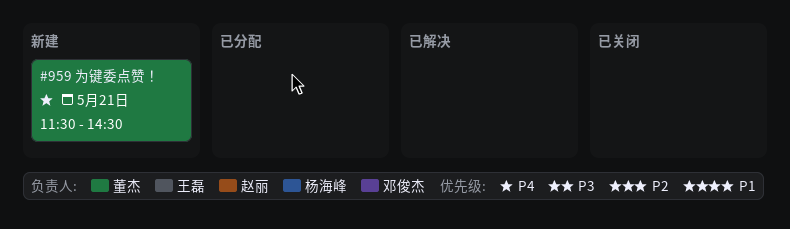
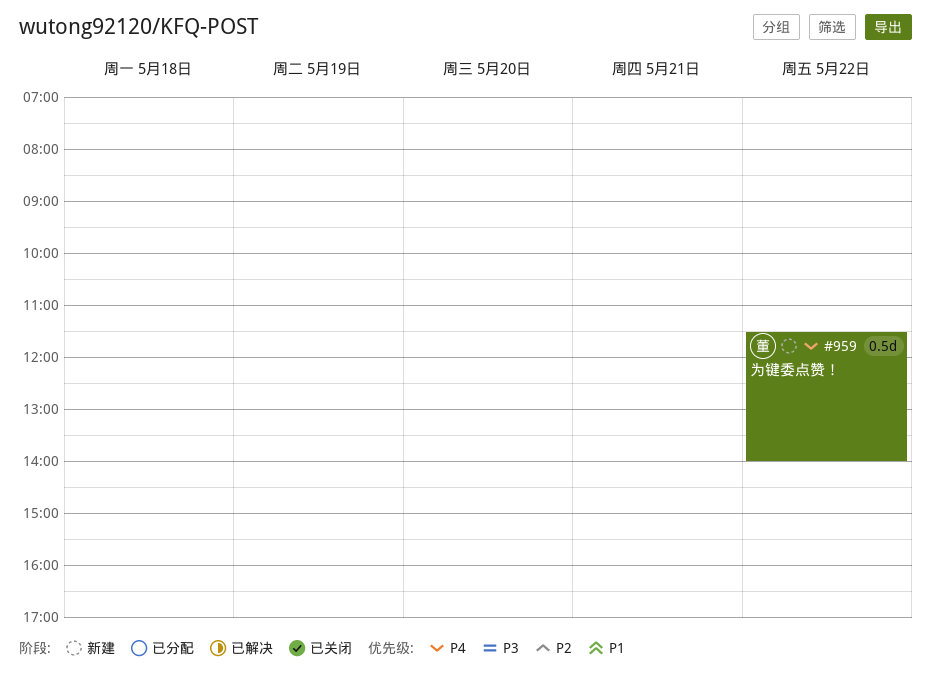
#959, day: May 21 -> May 22
#959, ends: 14:30 -> 14:00

